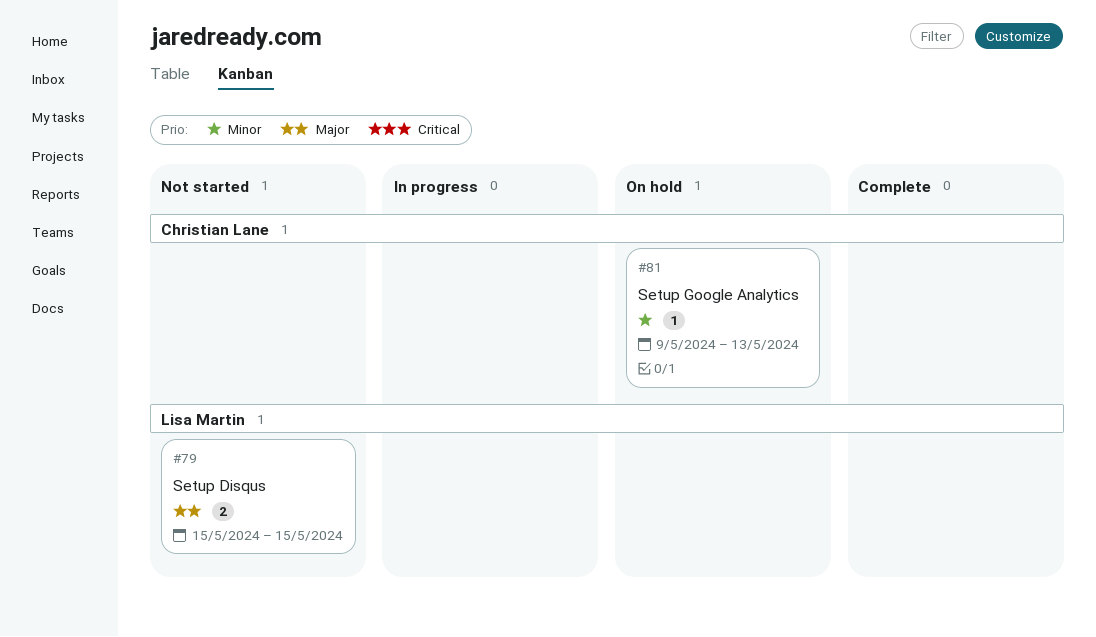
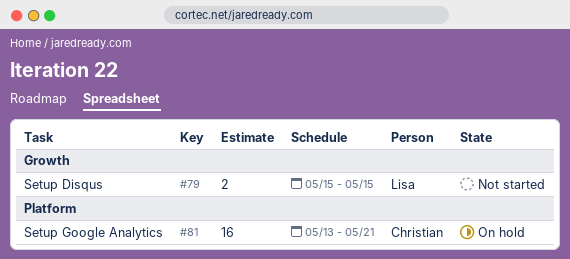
#81, estimate: 1 -> 16
#81, start: May 9 -> May 13
#81, due: May 13 -> May 21

